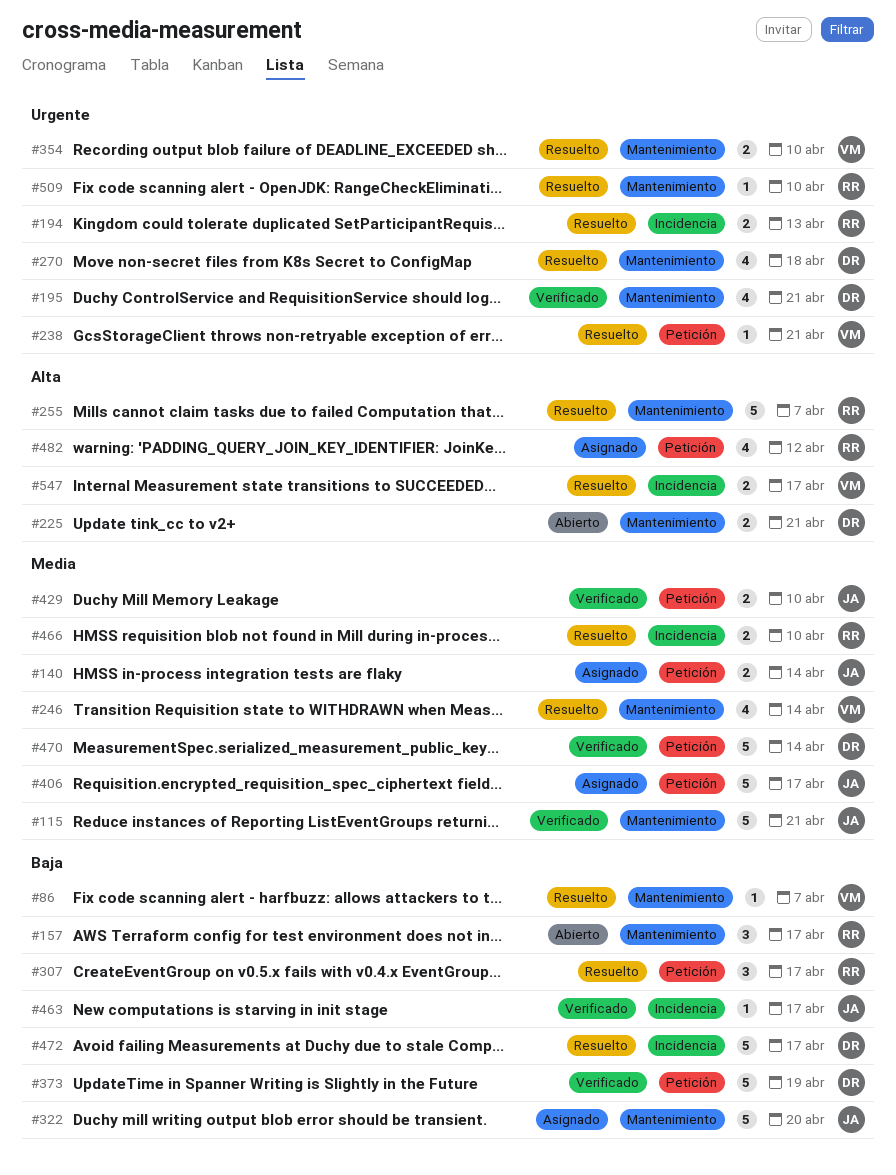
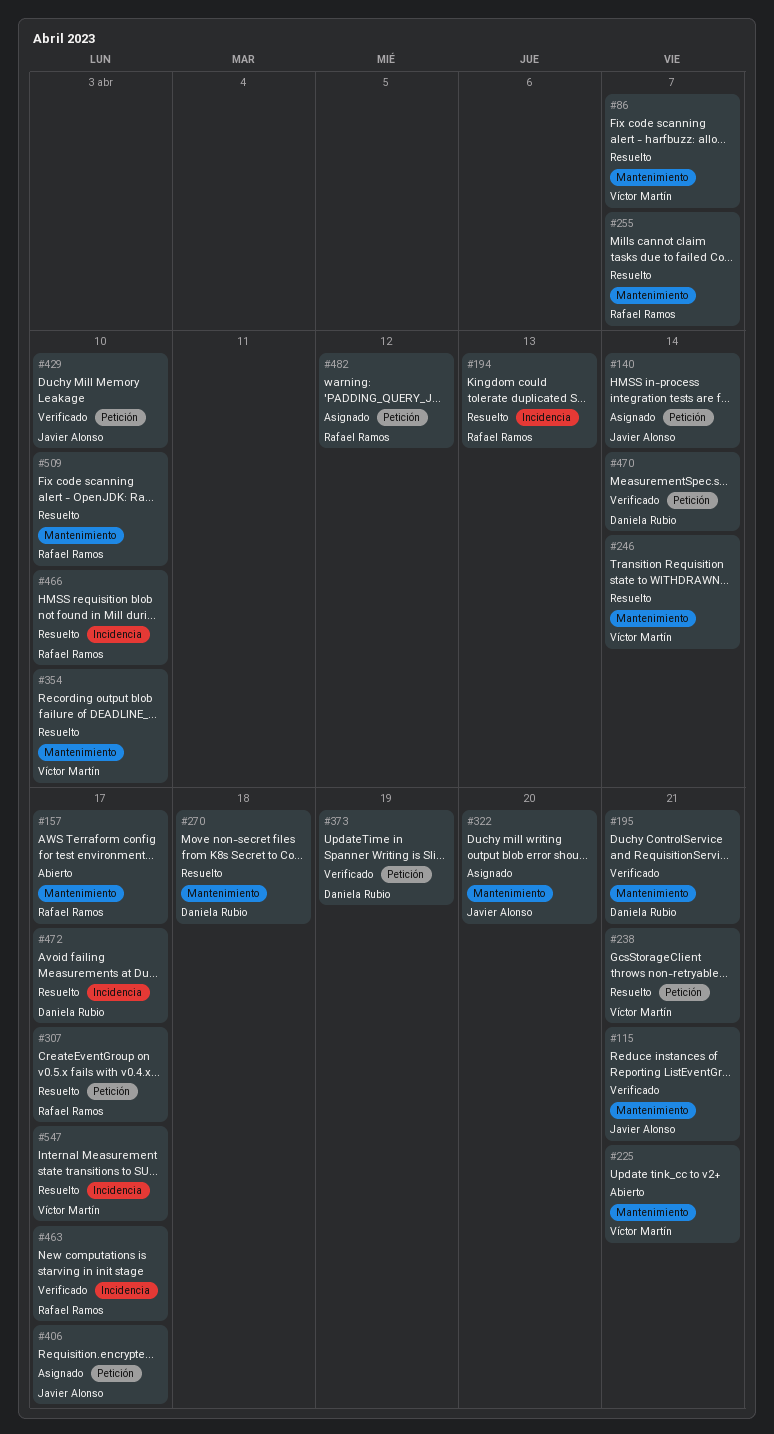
#225, owner: Daniela Rubio -> Víctor Martín
#463, owner: Javier Alonso -> Rafael Ramos

